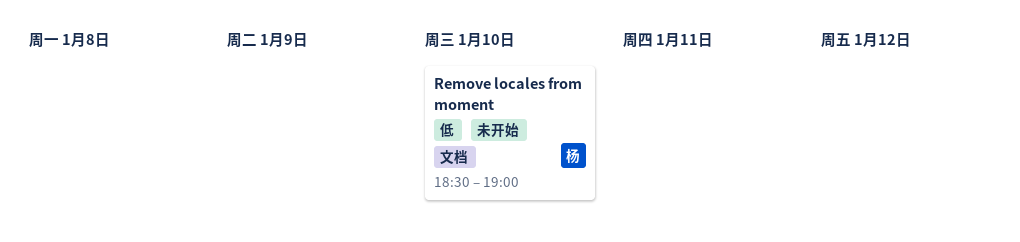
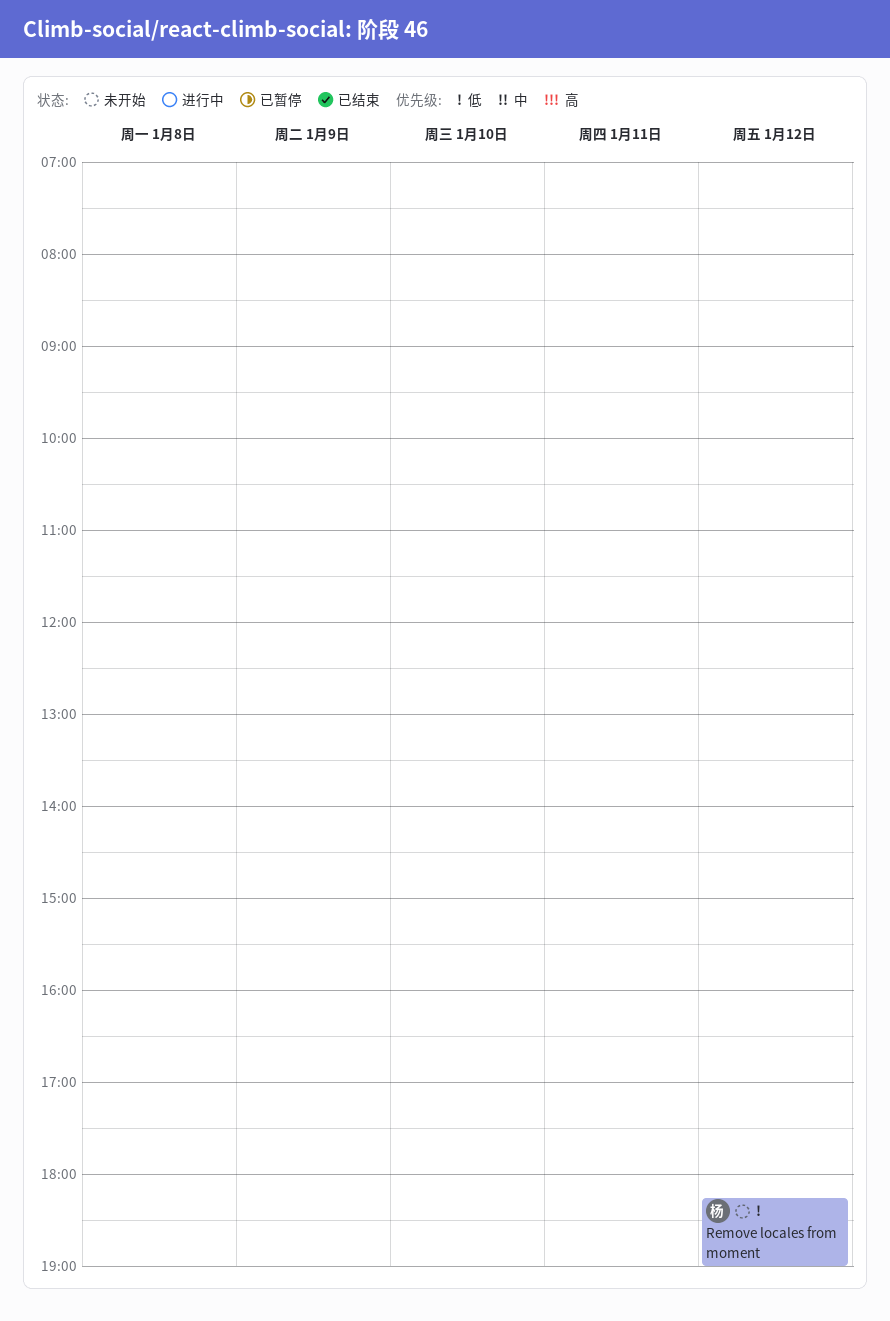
Remove locales from moment, day: Jan 10 -> Jan 12
Remove locales from moment, begins: 18:30 -> 18:15

